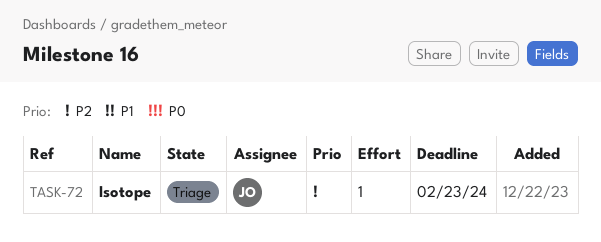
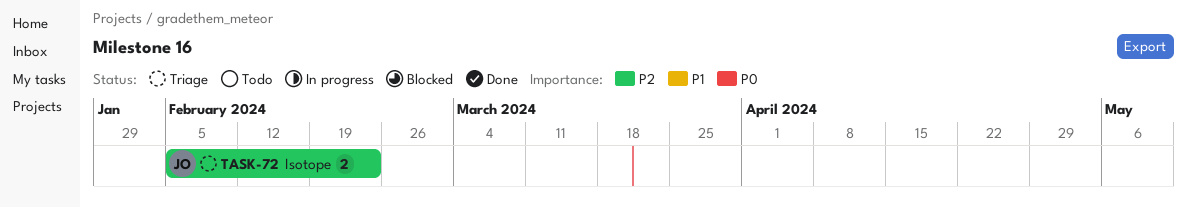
TASK-72, estimate: 1 -> 2

